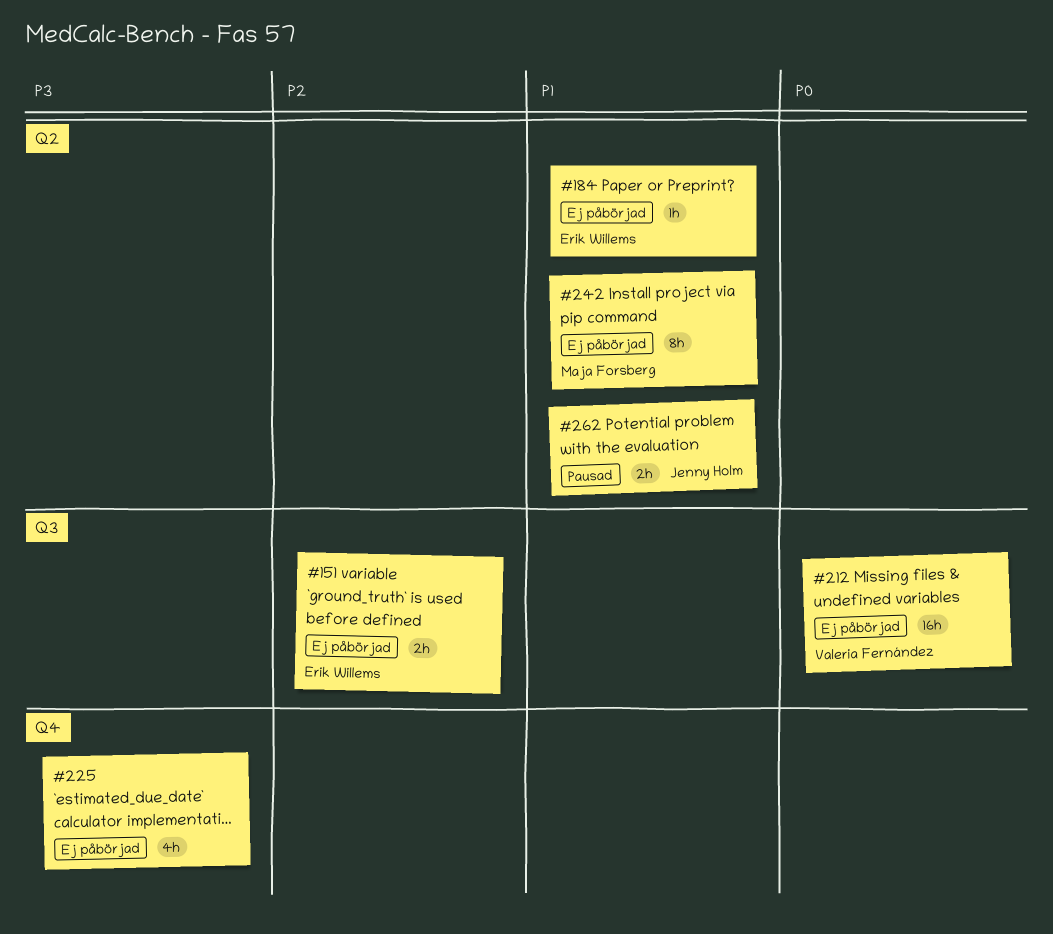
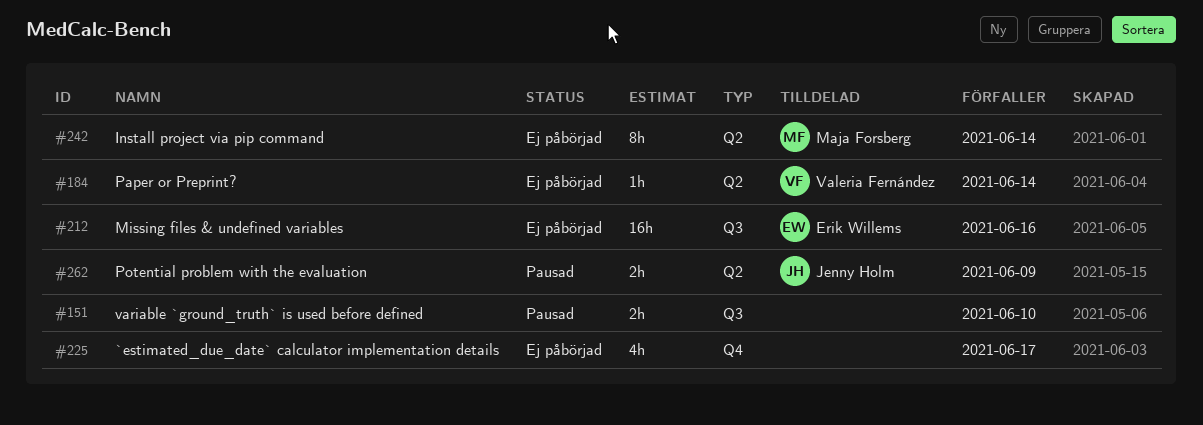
#151, status: Ej påbörjad -> Pausad
#151, owner: Erik Willems -> none
#184, owner: Erik Willems -> Valeria Fernández
#212, owner: Valeria Fernández -> Erik Willems

